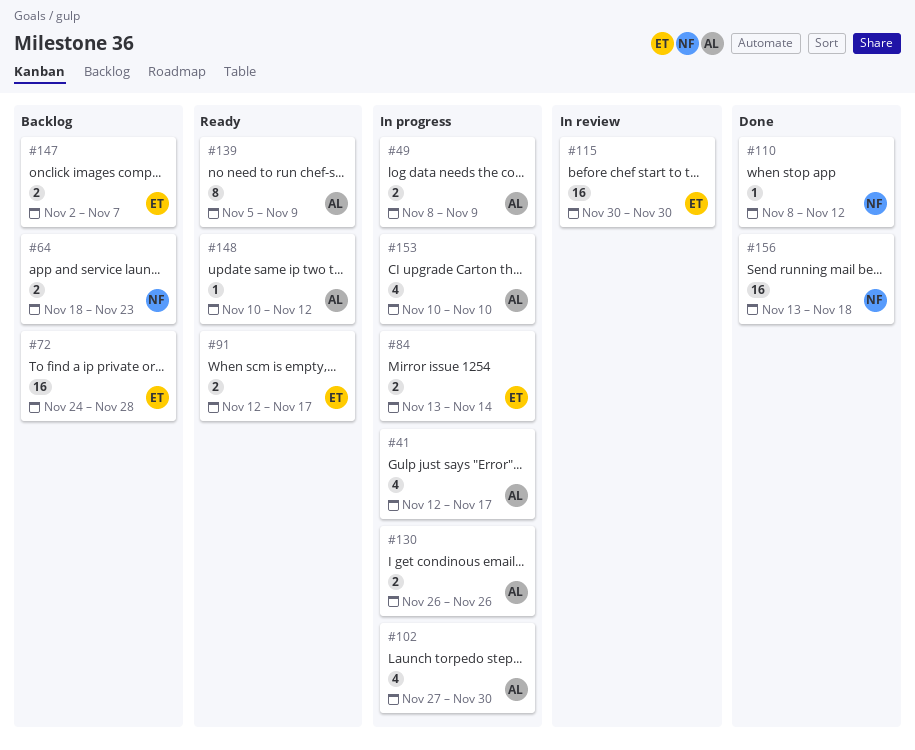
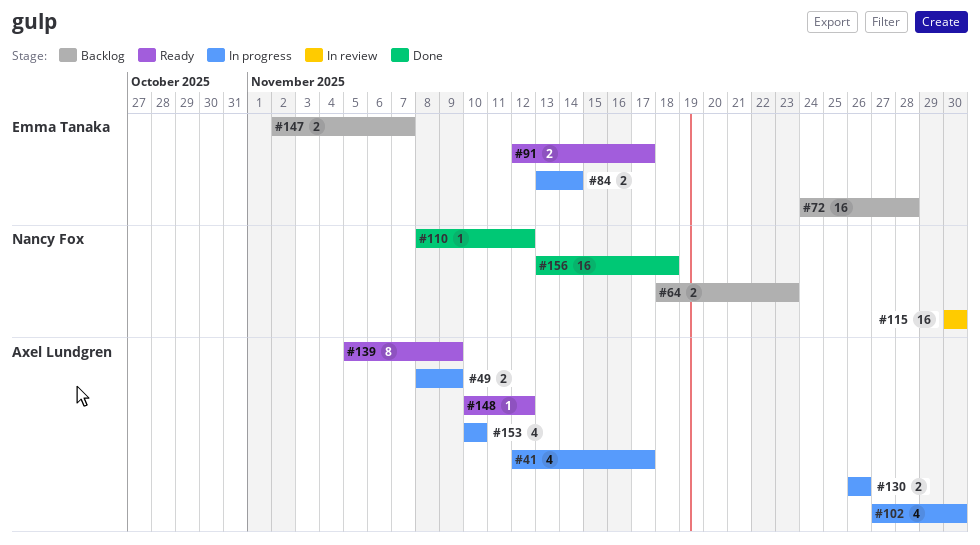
#115, owner: Emma Tanaka -> Nancy Fox

